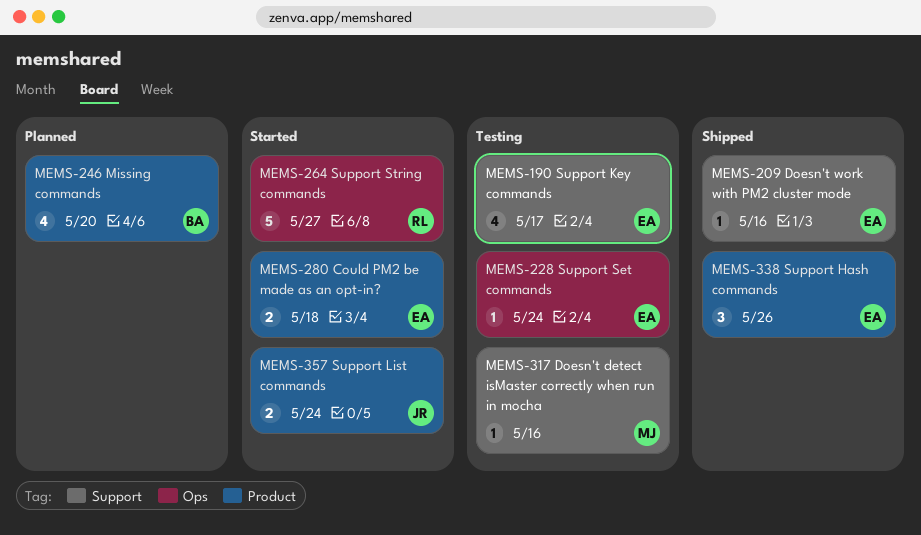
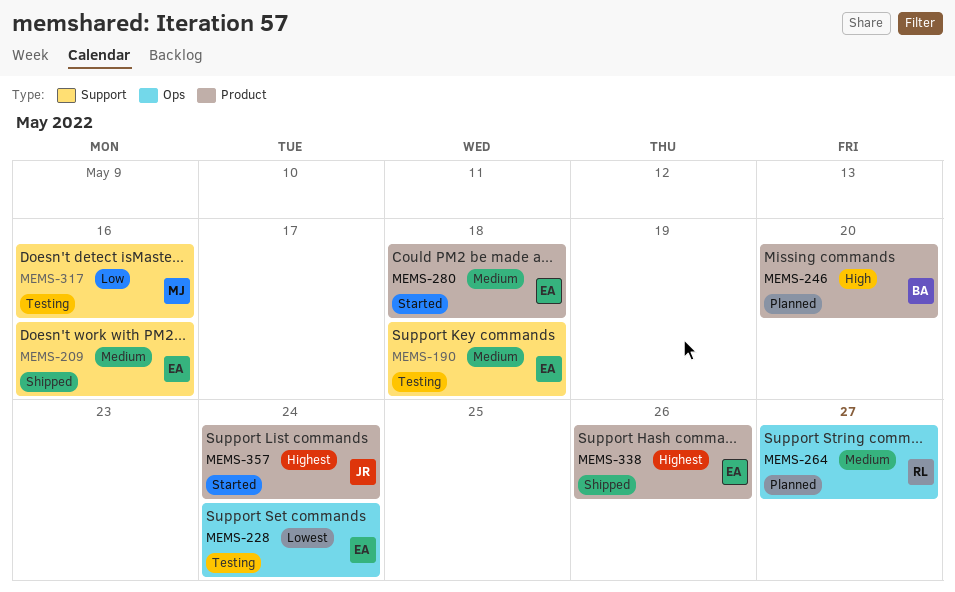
MEMS-190, due: May 17 -> May 18
MEMS-264, status: Started -> Planned

